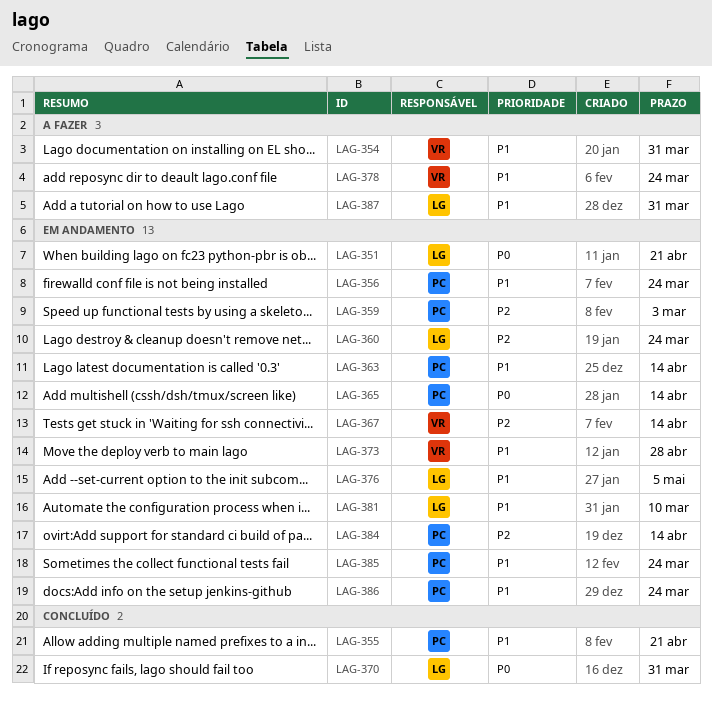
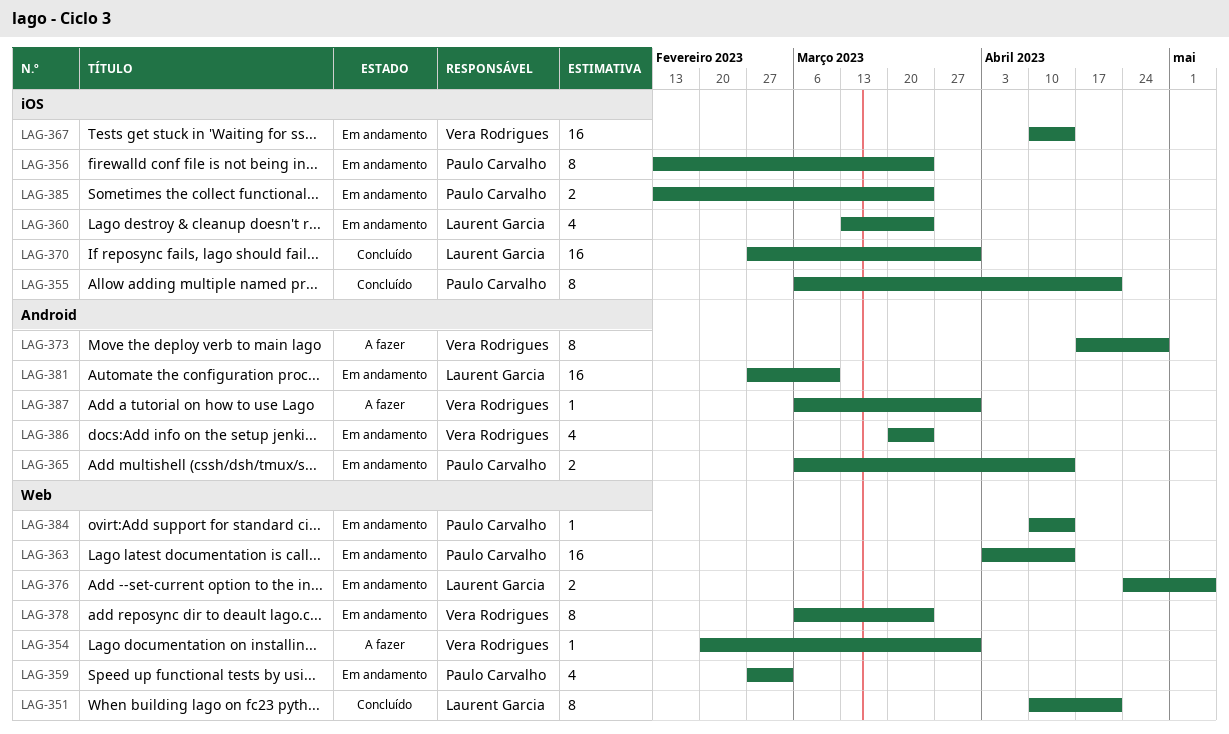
LAG-351, status: Em andamento -> Concluído
LAG-373, status: Em andamento -> A fazer
LAG-378, status: A fazer -> Em andamento
LAG-386, owner: Paulo Carvalho -> Vera Rodrigues
LAG-387, owner: Laurent Garcia -> Vera Rodrigues

